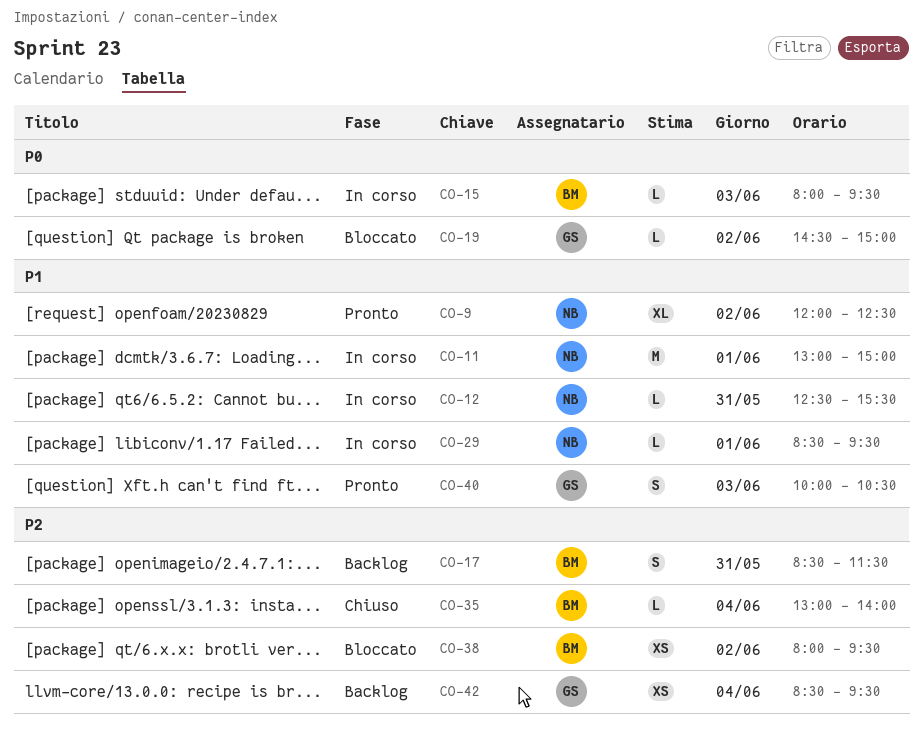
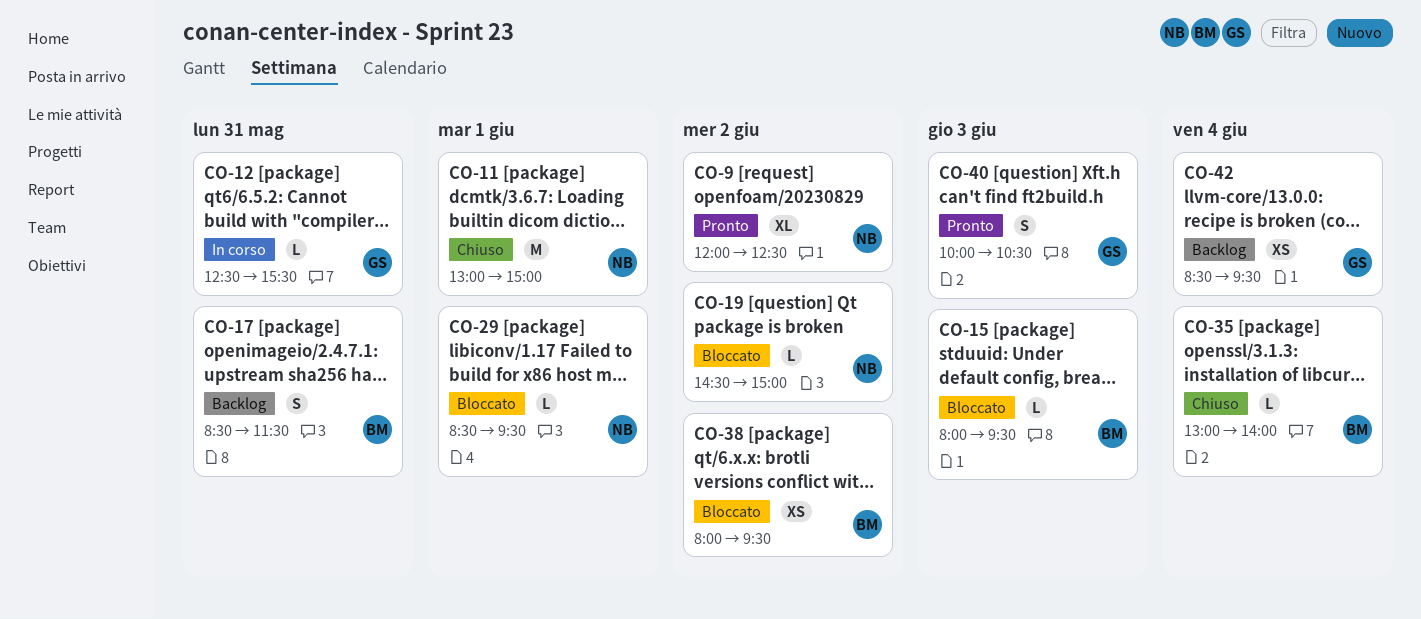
CO-11, status: In corso -> Chiuso
CO-12, owner: NB -> GS
CO-15, status: In corso -> Bloccato
CO-19, owner: GS -> NB
CO-29, status: In corso -> Bloccato

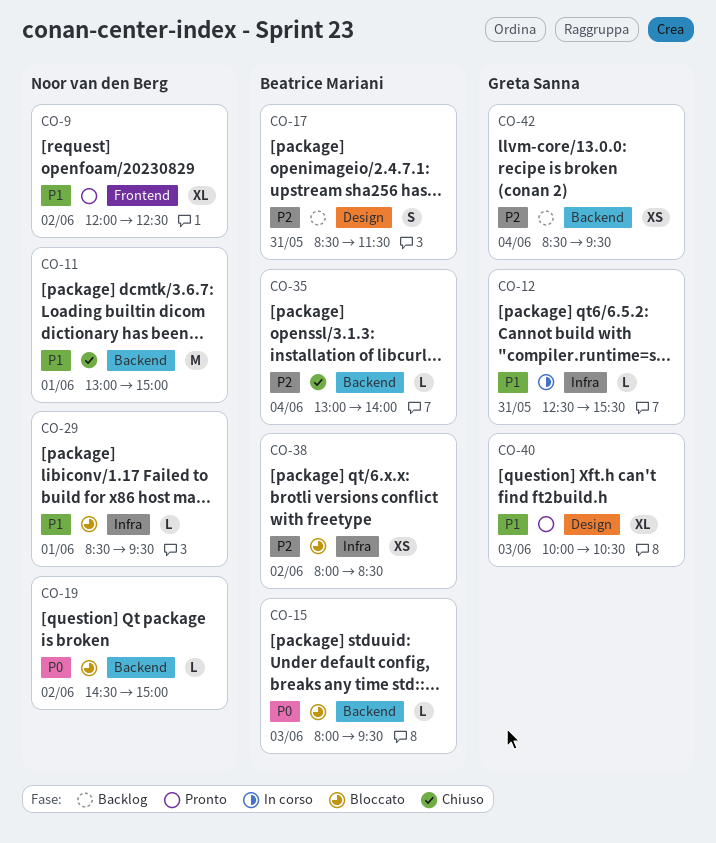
CO-38, ends: 09:30 -> 08:30
CO-40, estimate: S -> XL

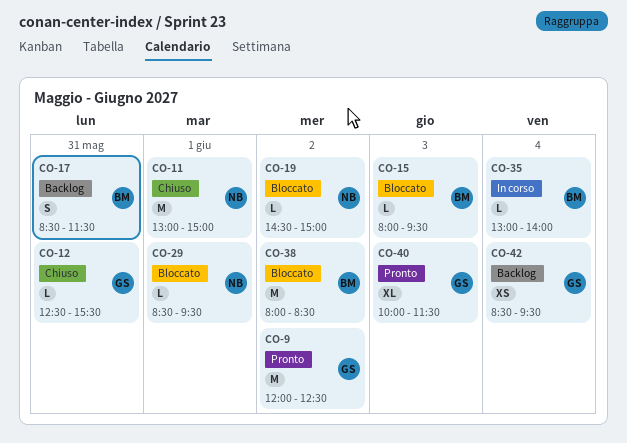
CO-9, owner: Noor van den Berg -> Greta Sanna
CO-9, estimate: XL -> M
CO-12, status: In corso -> Chiuso
CO-35, status: Chiuso -> In corso
CO-38, estimate: XS -> M
CO-40, ends: 10:30 -> 11:30

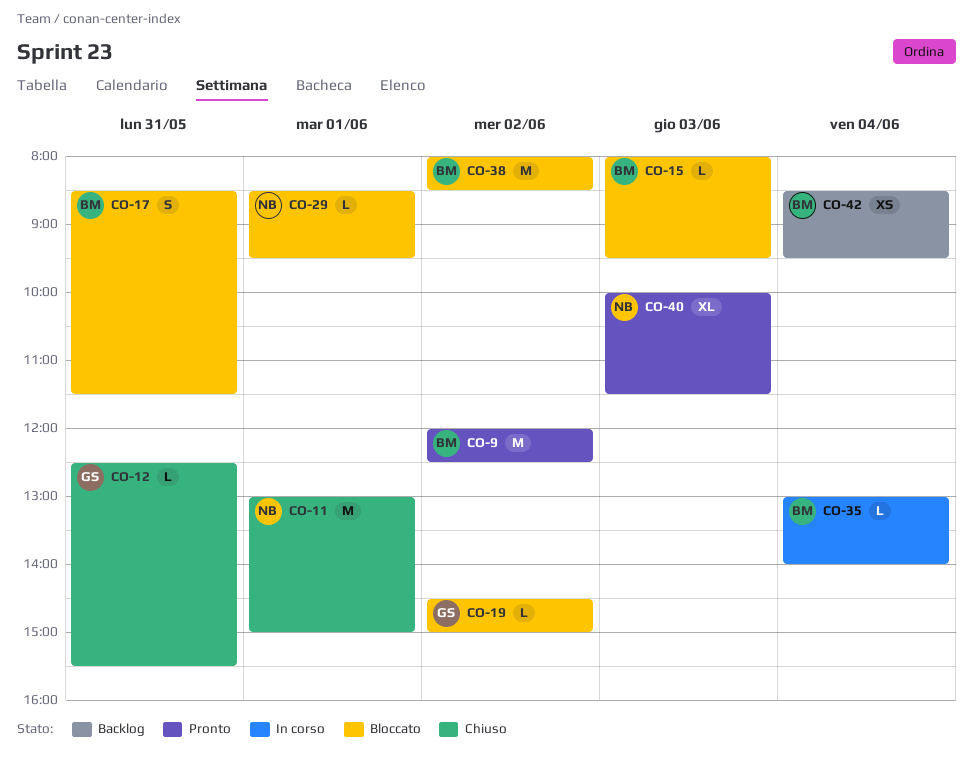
CO-9, owner: GS -> BM
CO-17, status: Backlog -> Bloccato
CO-19, owner: NB -> GS
CO-40, owner: GS -> NB
CO-42, owner: GS -> BM

